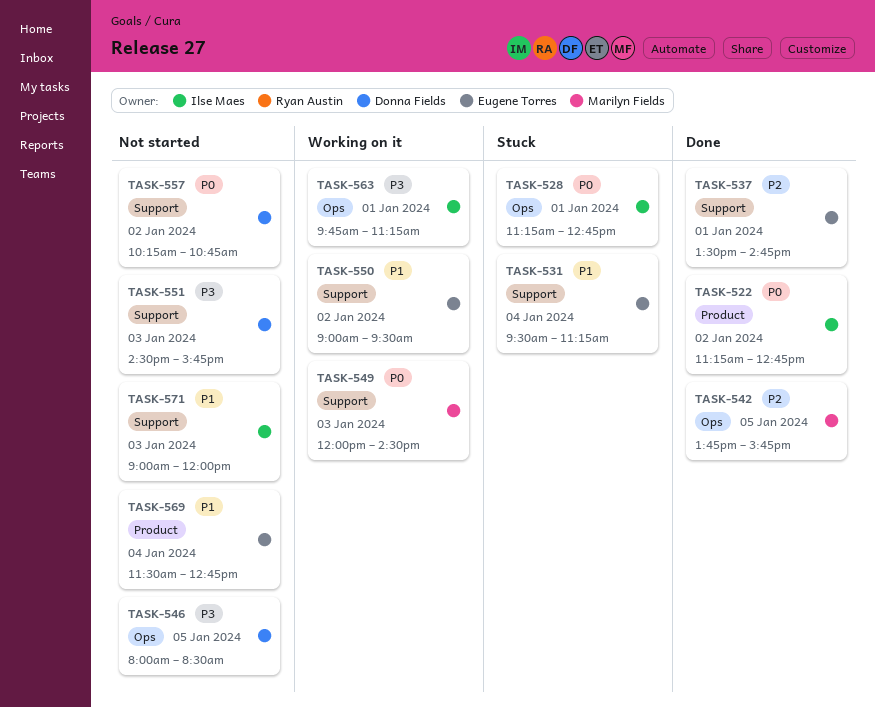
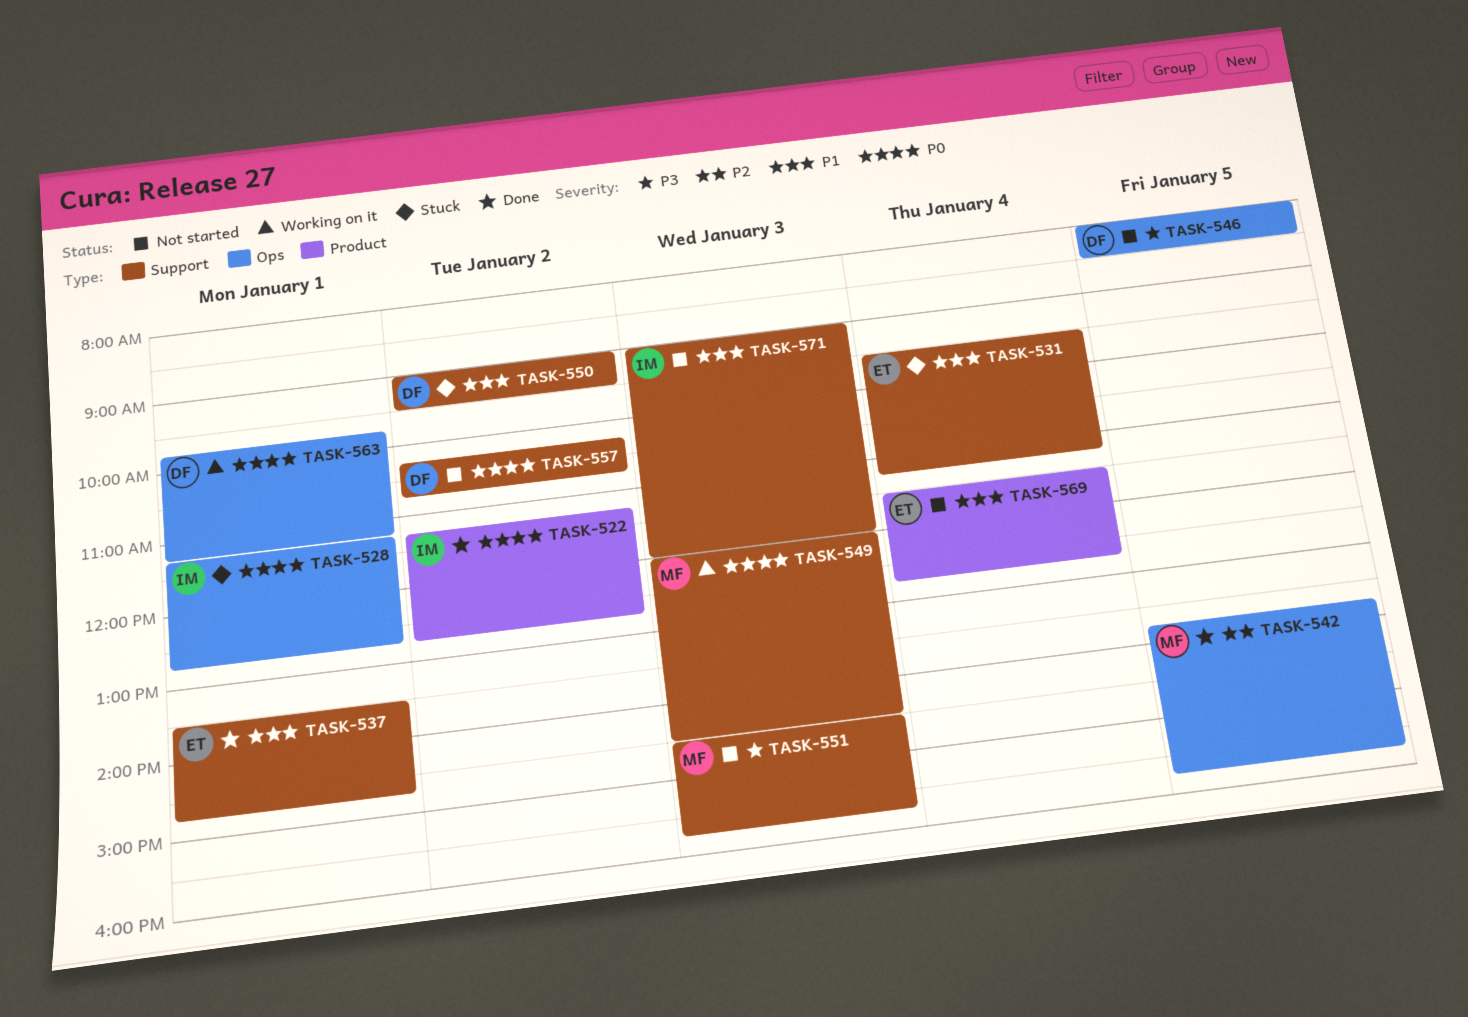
TASK-537, priority: P2 -> P1
TASK-550, status: Working on it -> Stuck
TASK-550, owner: Eugene Torres -> Donna Fields
TASK-551, owner: Donna Fields -> Marilyn Fields
TASK-563, owner: Ilse Maes -> Donna Fields
TASK-563, priority: P3 -> P0

